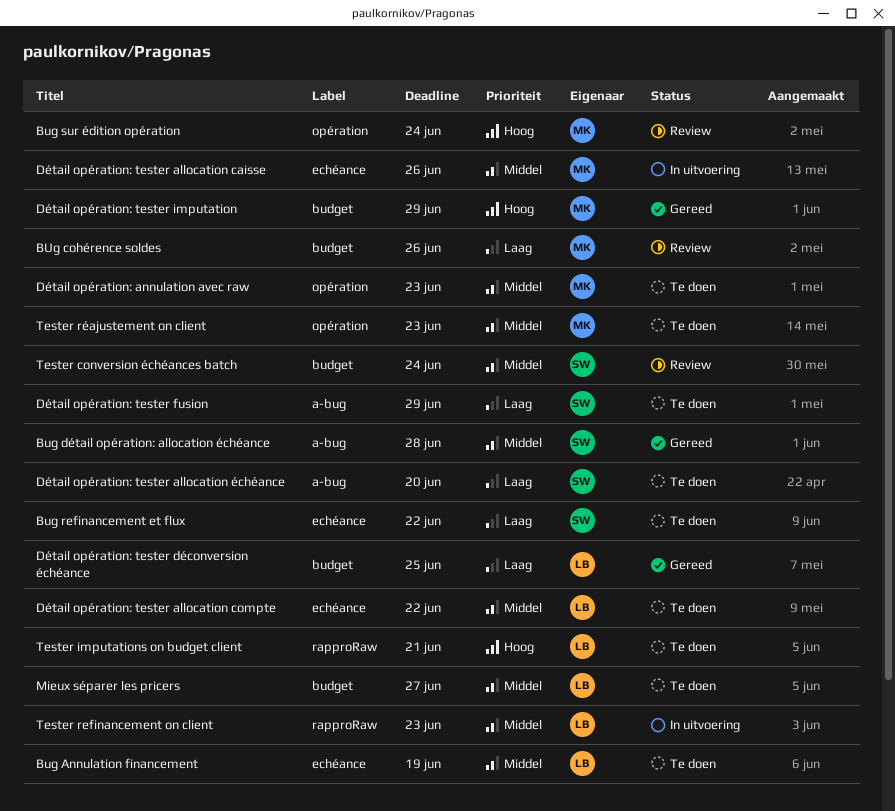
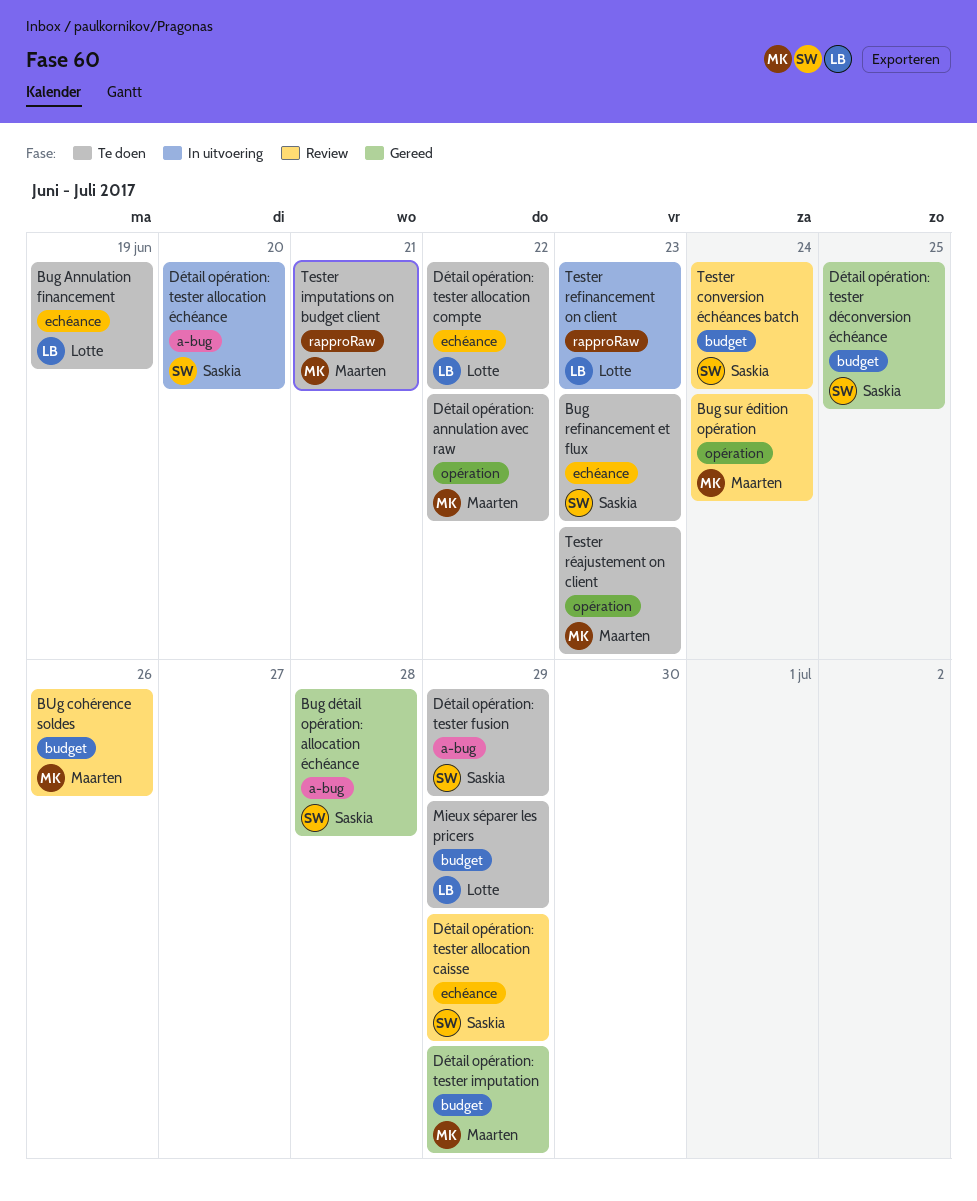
Bug refinancement et flux, due: Jun 22 -> Jun 23
Détail opération: annulation avec raw, due: Jun 23 -> Jun 22
Détail opération: tester allocation caisse, status: In uitvoering -> Review
Détail opération: tester allocation caisse, owner: Maarten -> Saskia
Détail opération: tester allocation caisse, due: Jun 26 -> Jun 29
Détail opération: tester allocation échéance, status: Te doen -> In uitvoering
Détail opération: tester déconversion échéance, owner: Lotte -> Saskia
Mieux séparer les pricers, due: Jun 27 -> Jun 29
Tester imputations on budget client, owner: Lotte -> Maarten

